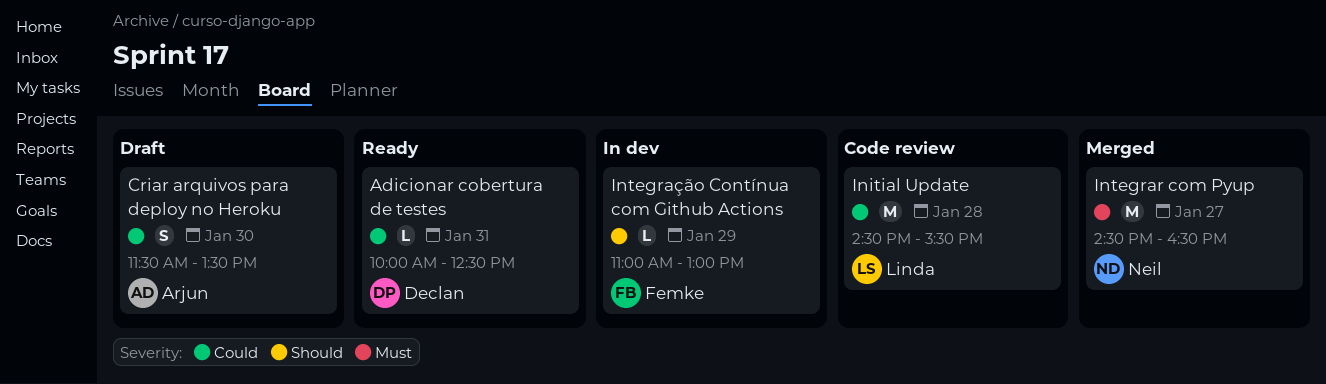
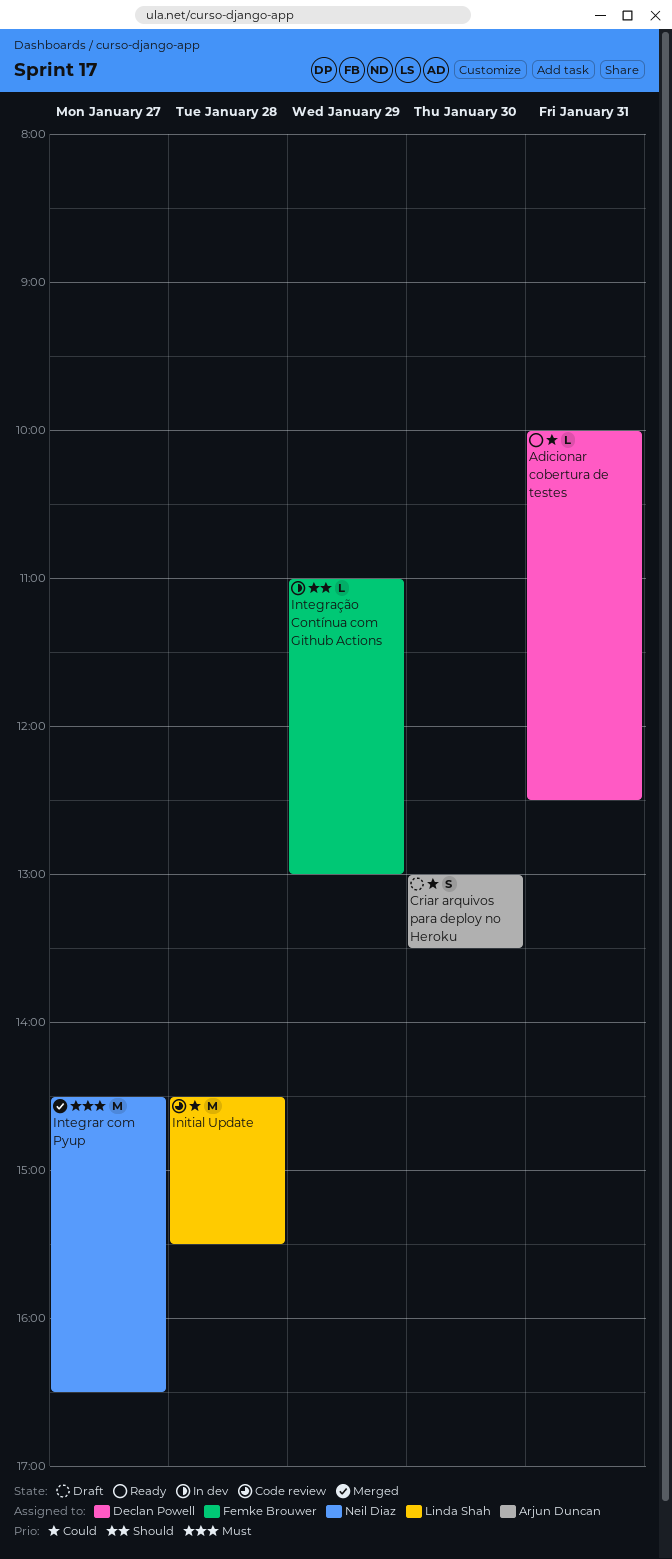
Criar arquivos para deploy no Heroku, begins: 11:30 -> 13:00

